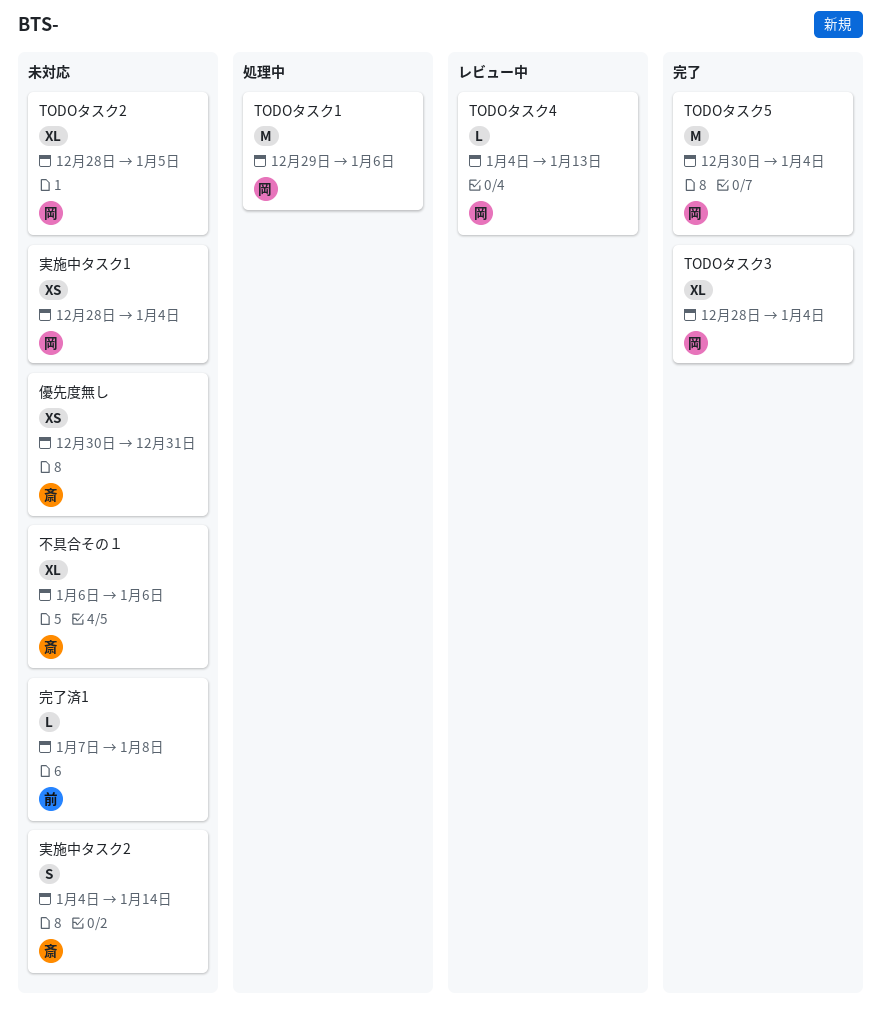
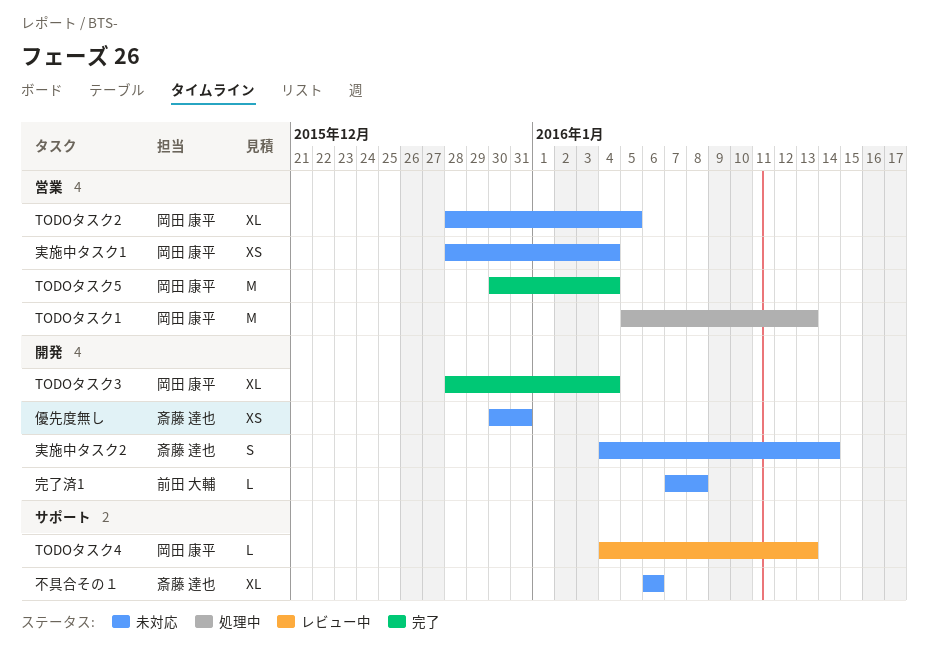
TODOタスク1, start: Dec 29 -> Jan 5
TODOタスク1, due: Jan 6 -> Jan 13

